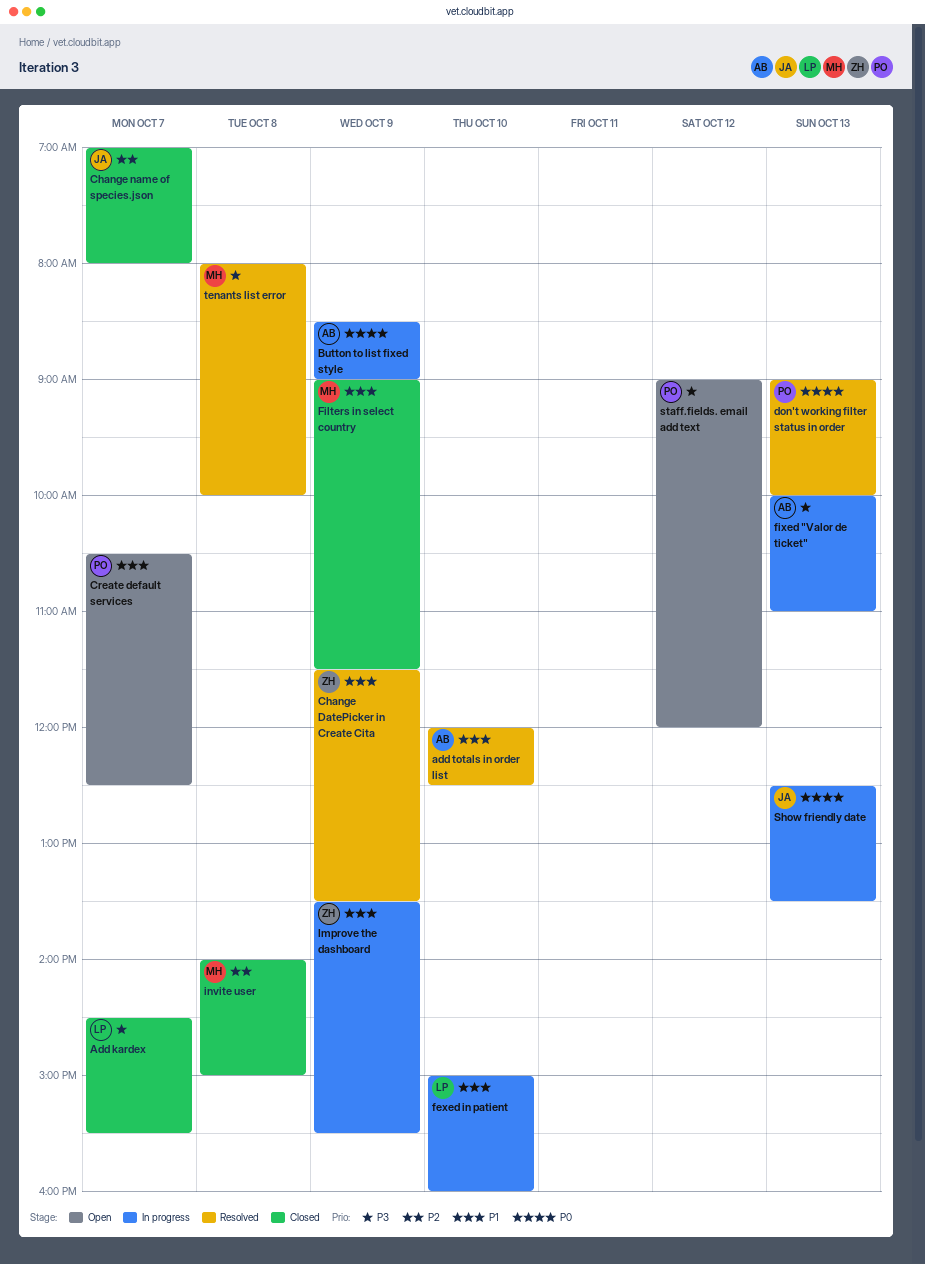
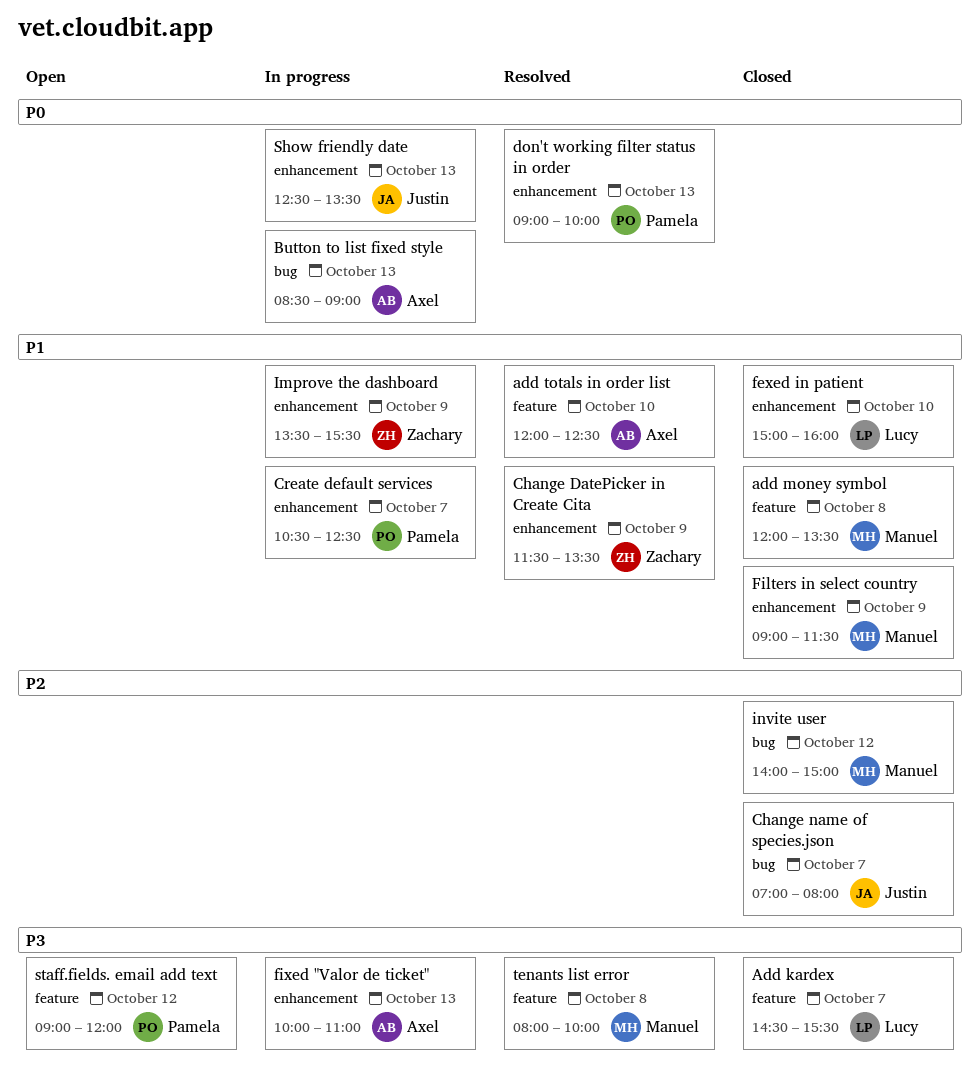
add money symbol: none -> present
Button to list fixed style, day: Oct 9 -> Oct 13
Create default services, status: Open -> In progress
fexed in patient, status: In progress -> Closed
invite user, day: Oct 8 -> Oct 12

